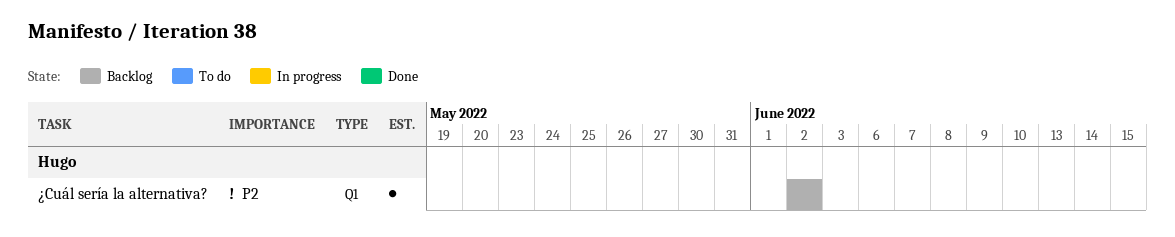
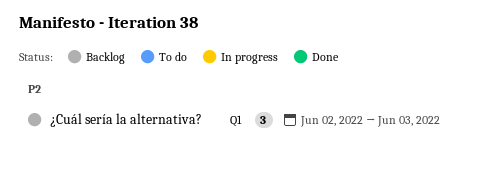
¿Cuál sería la alternativa?, estimate: 1 -> 3
¿Cuál sería la alternativa?, due: Jun 2 -> Jun 3

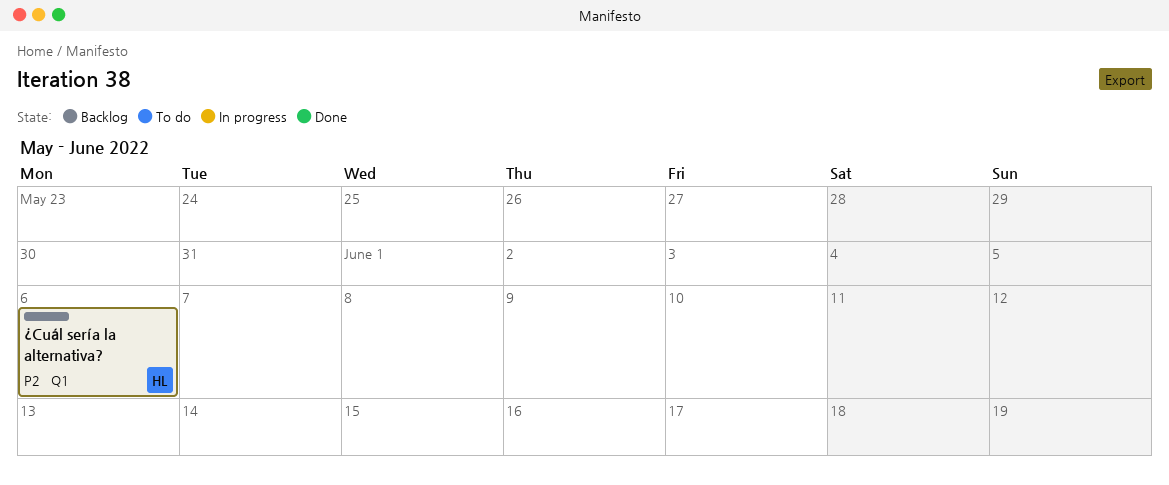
¿Cuál sería la alternativa?, due: Jun 3 -> Jun 6

